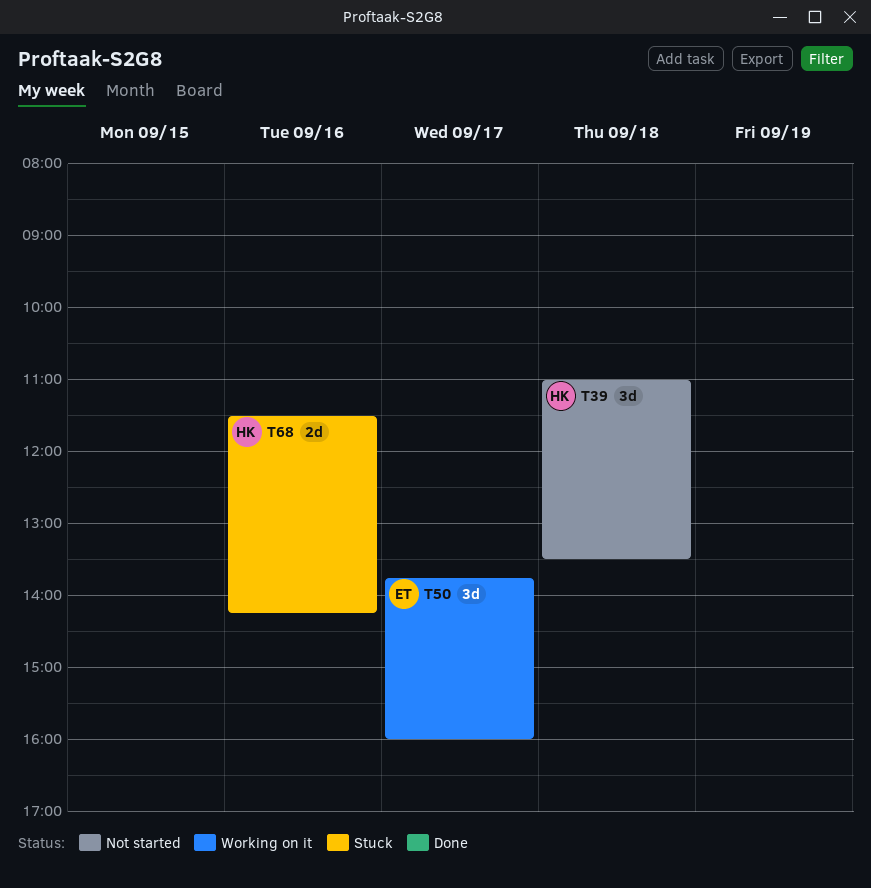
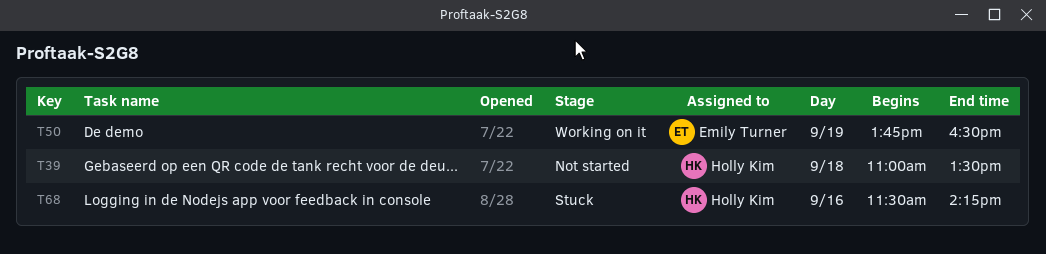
T50, day: Sep 17 -> Sep 19
T50, ends: 16:00 -> 16:30

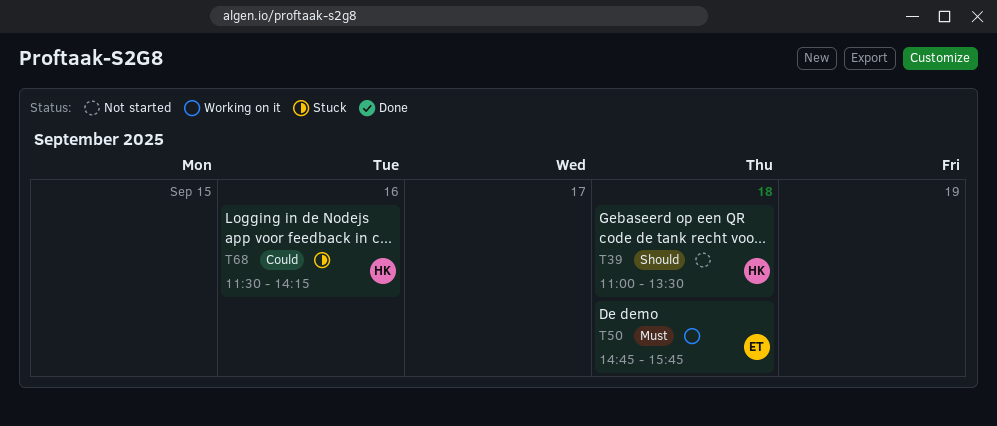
T50, day: Sep 19 -> Sep 18
T50, begins: 13:45 -> 14:45
T50, ends: 16:30 -> 15:45

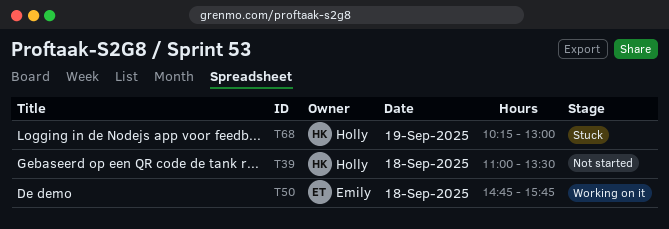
T68, day: Sep 16 -> Sep 19
T68, begins: 11:30 -> 10:15
T68, ends: 14:15 -> 13:00

